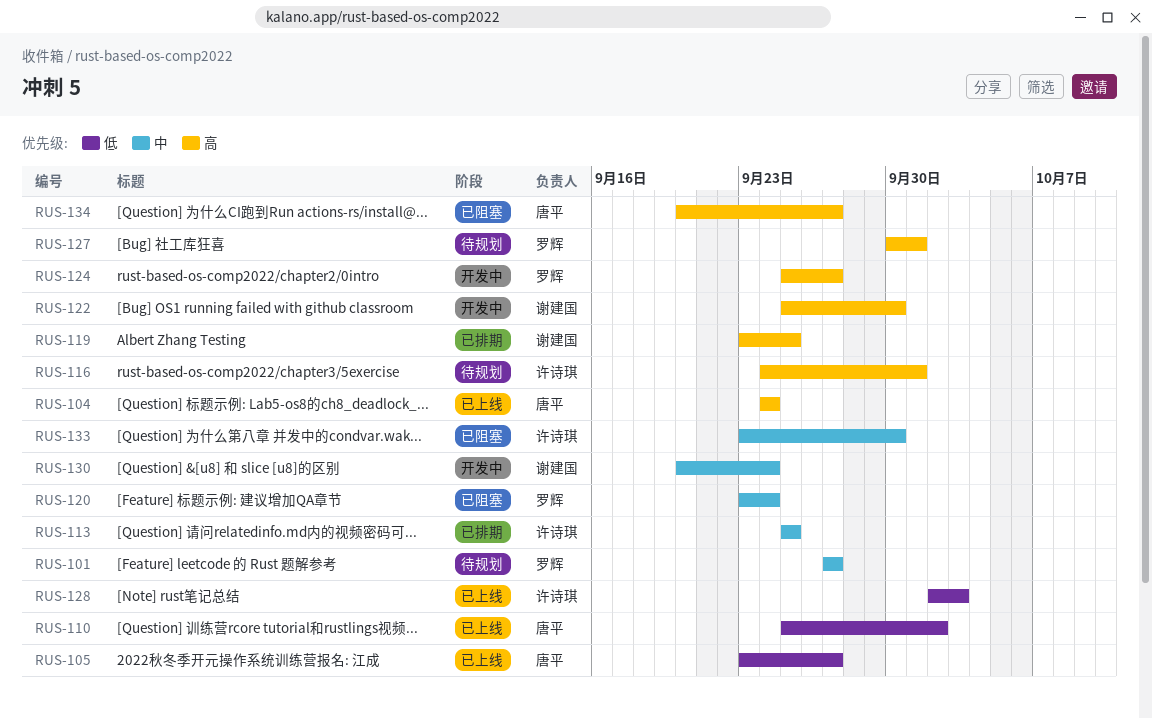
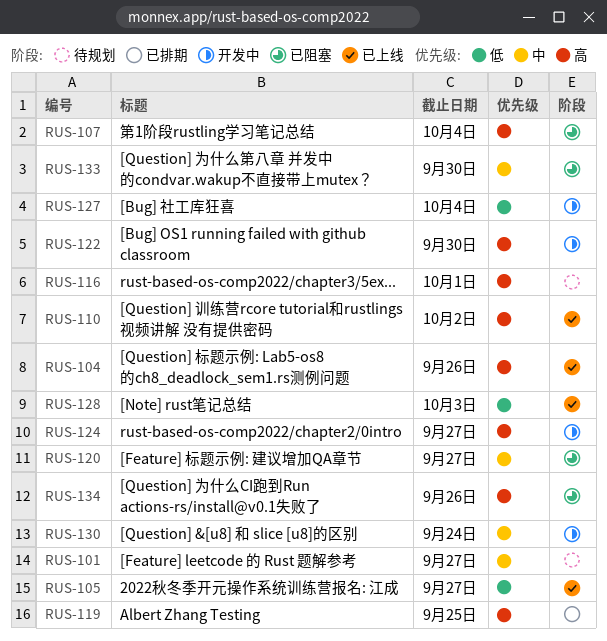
RUS-104, due: Sep 24 -> Sep 26
RUS-107: none -> present
RUS-110, priority: 低 -> 高
RUS-113: present -> none
RUS-120, due: Sep 24 -> Sep 27
RUS-127, status: 待规划 -> 开发中
RUS-127, priority: 高 -> 低
RUS-127, due: Oct 1 -> Oct 4
RUS-134, due: Sep 27 -> Sep 26

